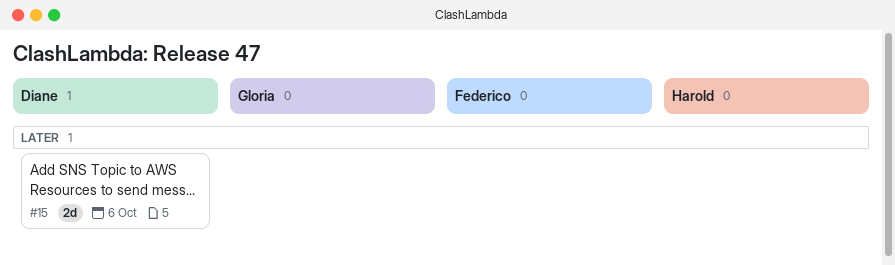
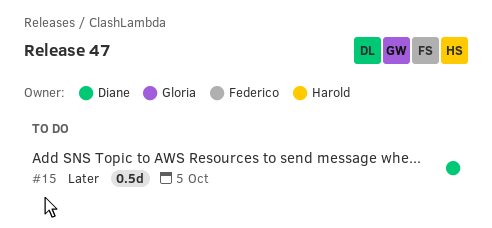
#15, estimate: 2d -> 0.5d
#15, due: Oct 6 -> Oct 5

